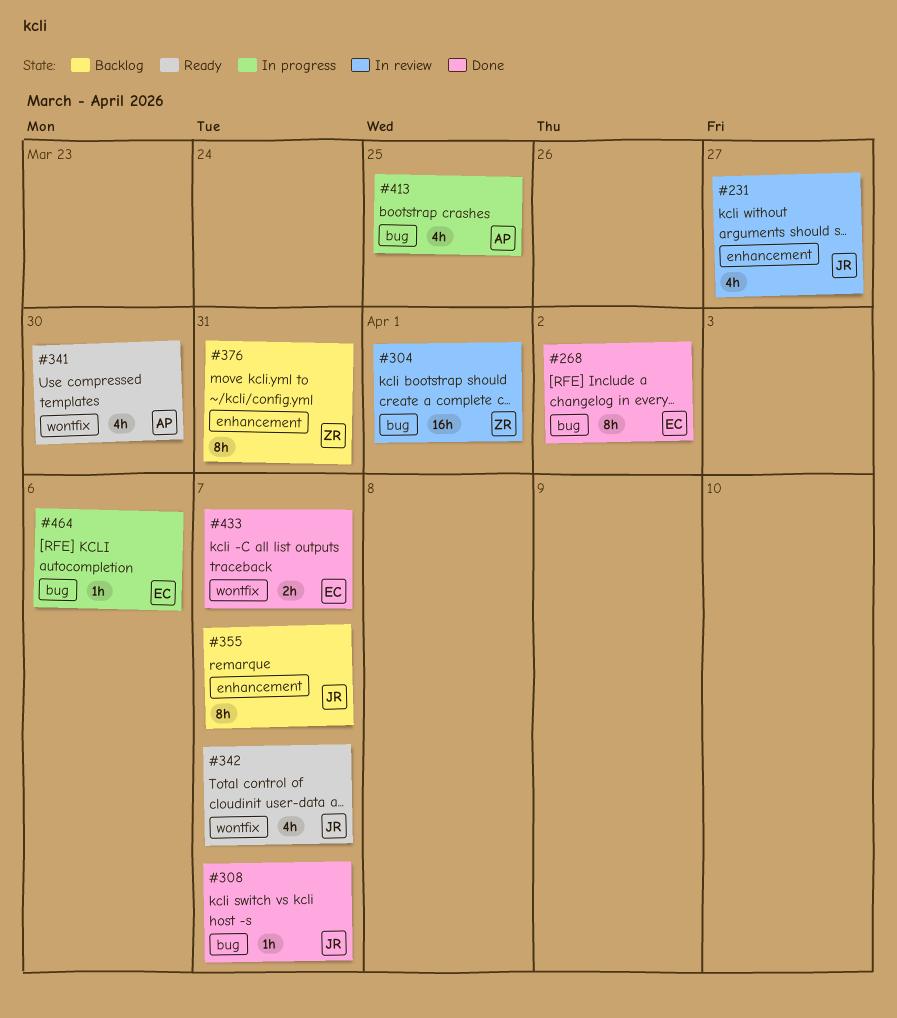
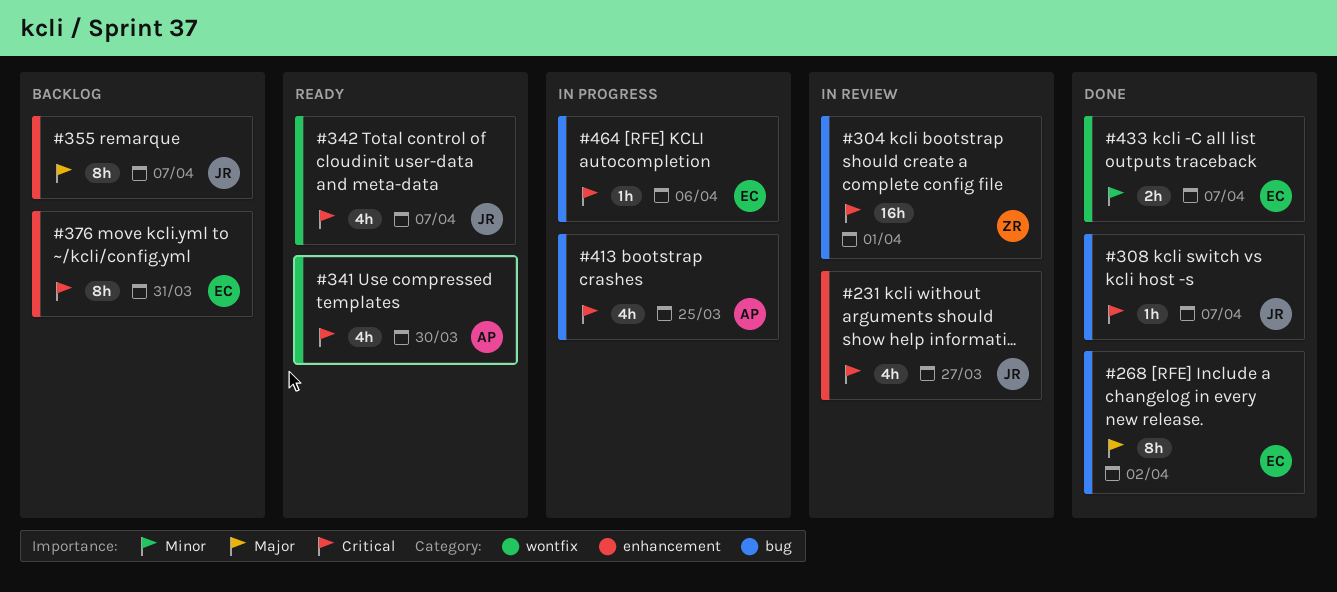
#376, owner: ZR -> EC

